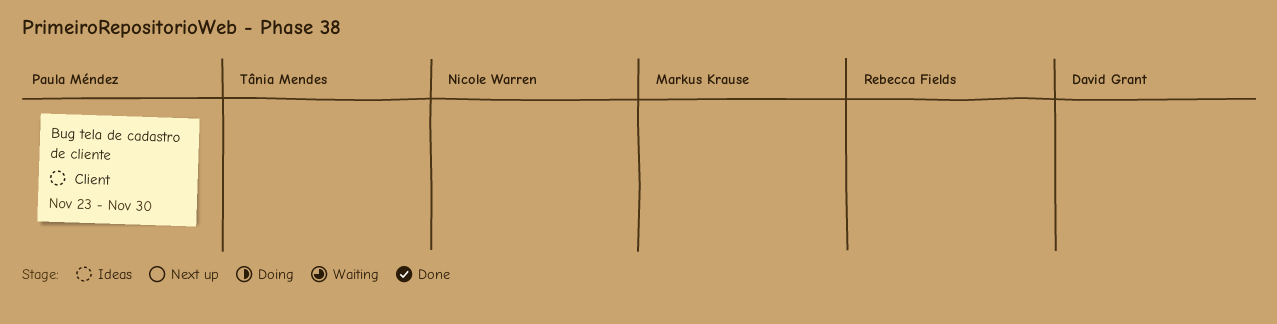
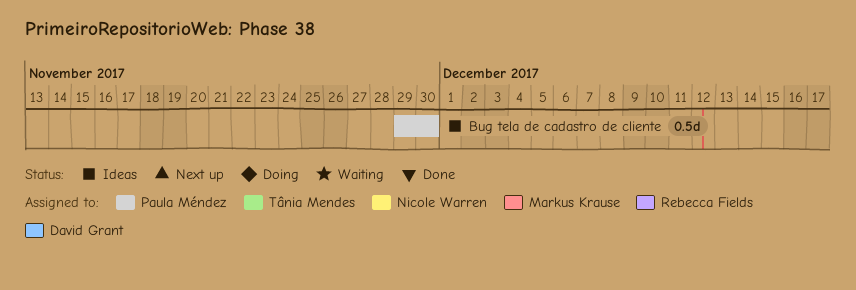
Bug tela de cadastro de cliente, start: Nov 23 -> Nov 29

